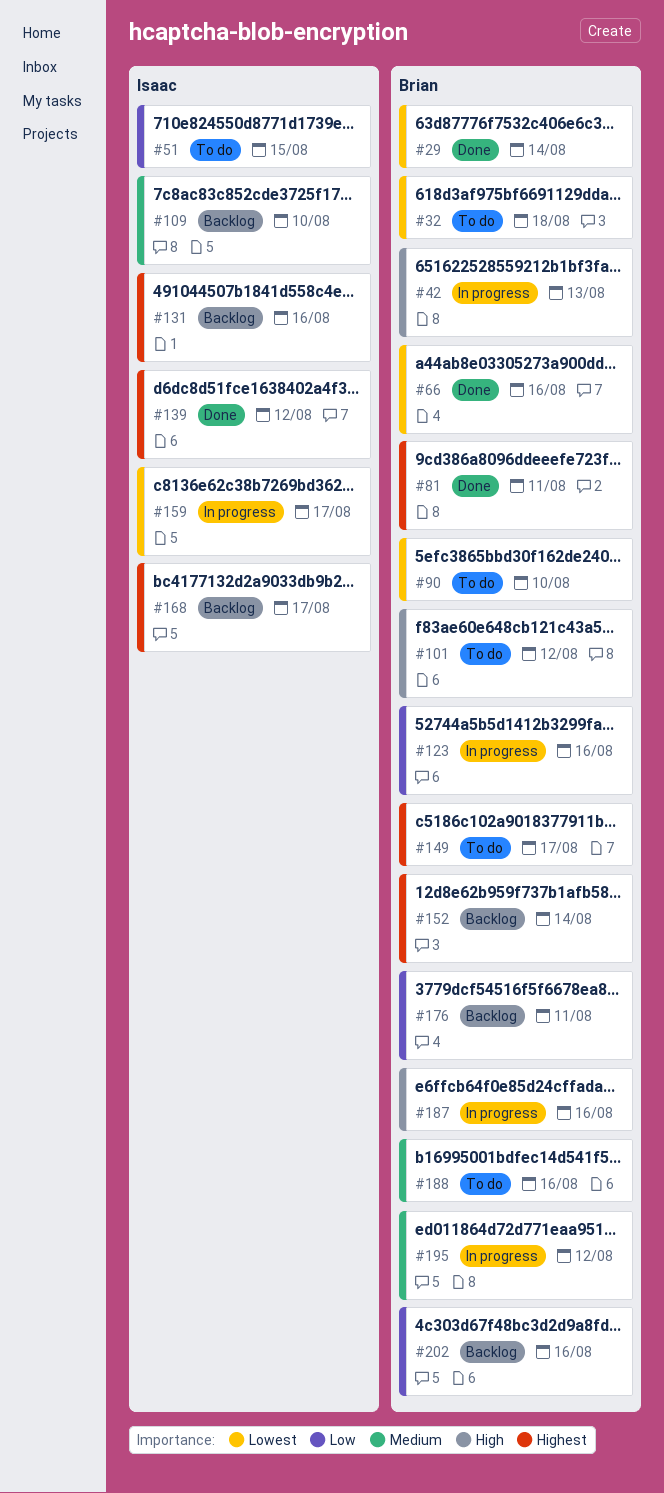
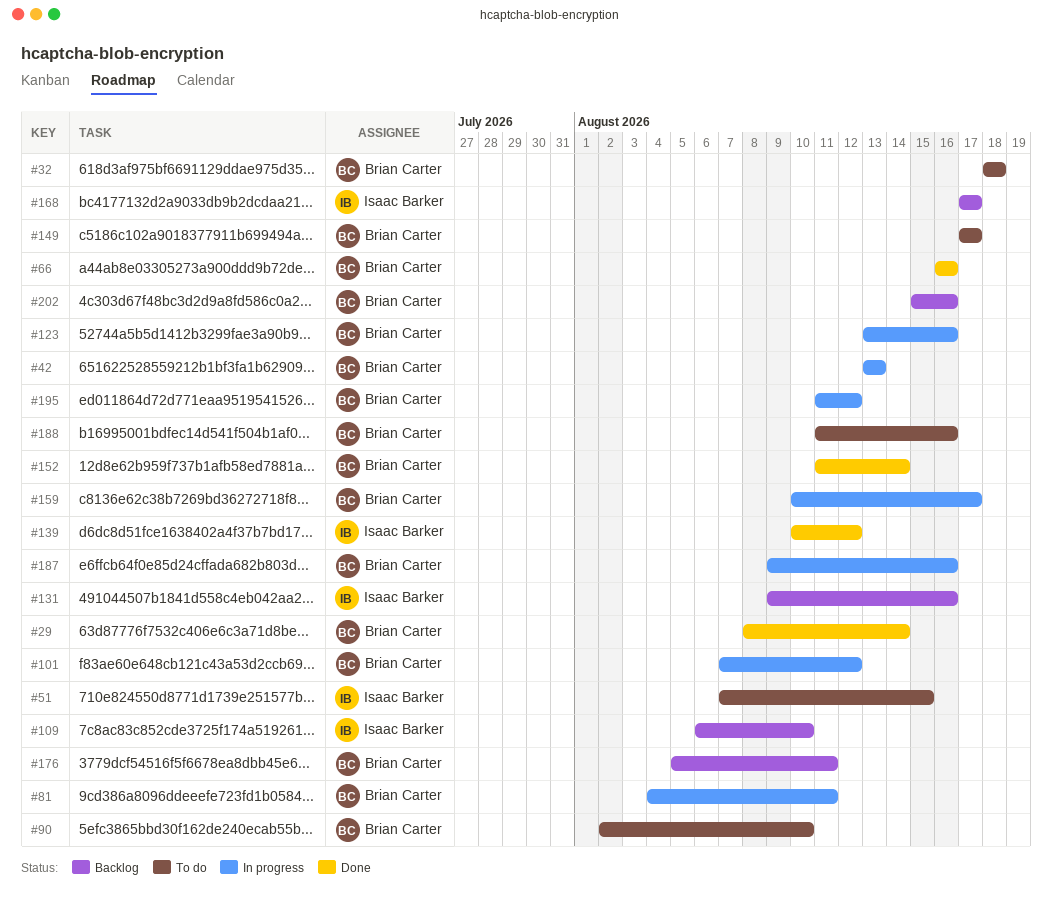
#81, status: Done -> In progress
#101, status: To do -> In progress
#152, status: Backlog -> Done
#159, owner: Isaac Barker -> Brian Carter

